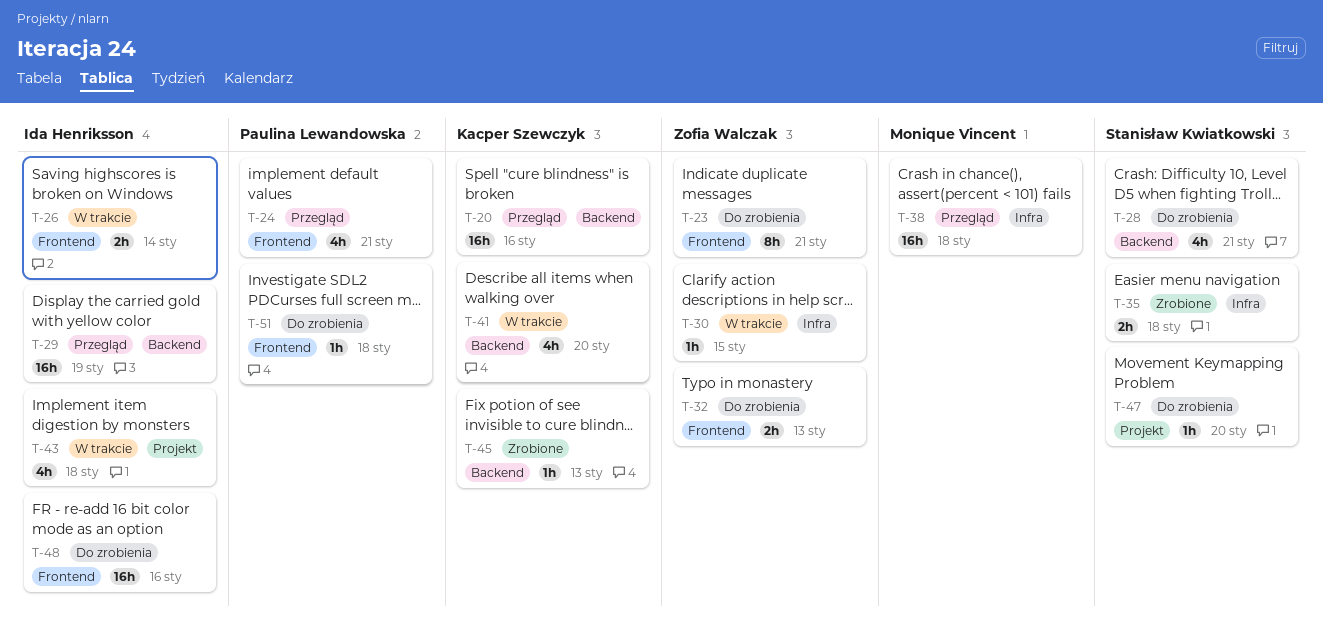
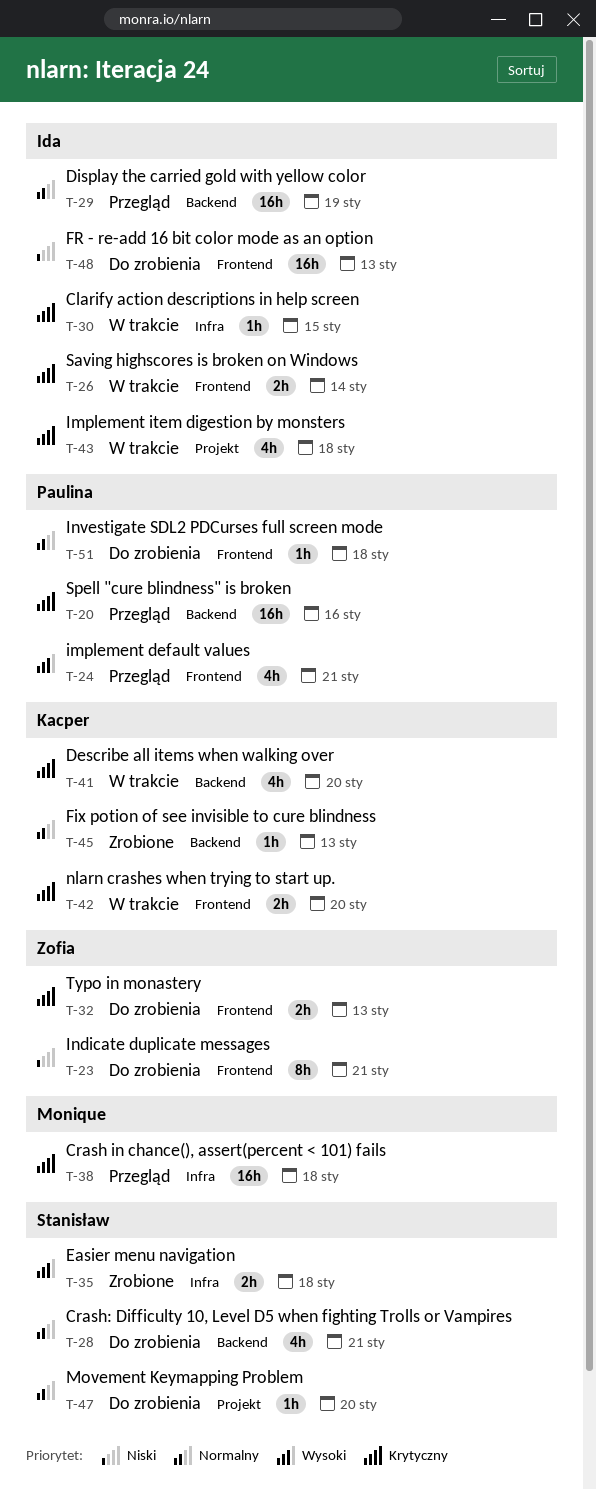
T-20, owner: Kacper Szewczyk -> Paulina Lewandowska
T-30, owner: Zofia Walczak -> Ida Henriksson
T-42: none -> present
T-48, due: Jan 16 -> Jan 13

